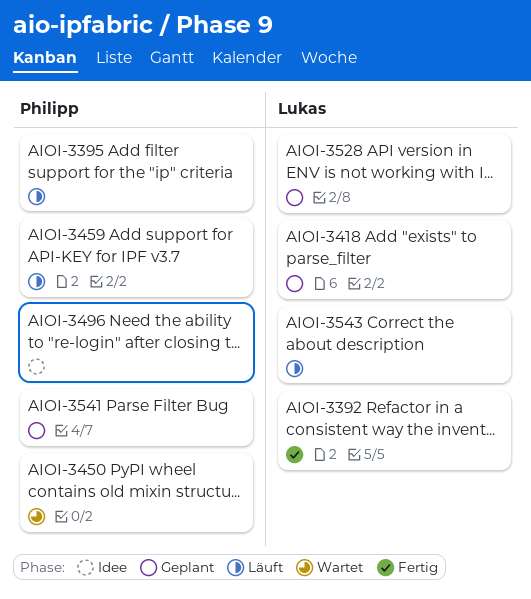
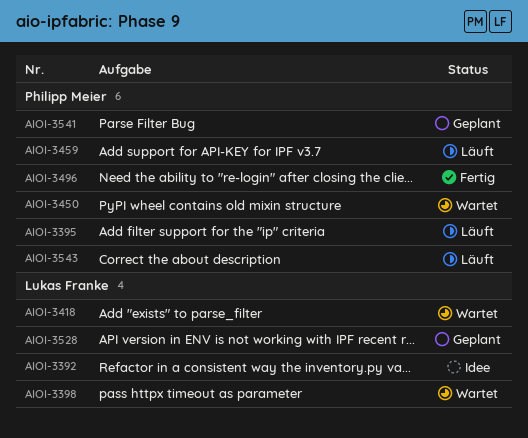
AIOI-3392, status: Fertig -> Idee
AIOI-3398: none -> present
AIOI-3418, status: Geplant -> Wartet
AIOI-3496, status: Idee -> Fertig
AIOI-3543, owner: Lukas Franke -> Philipp Meier

